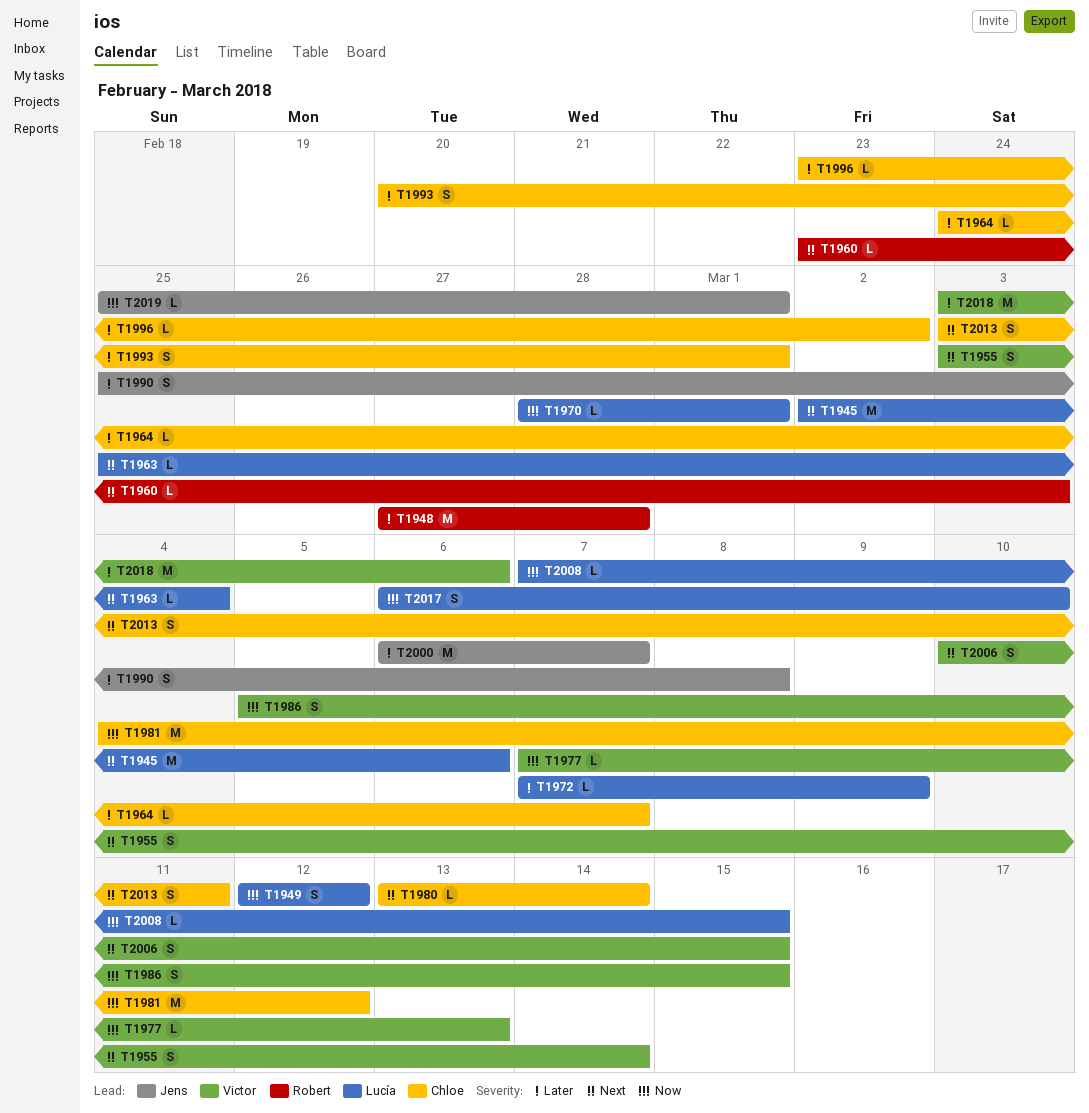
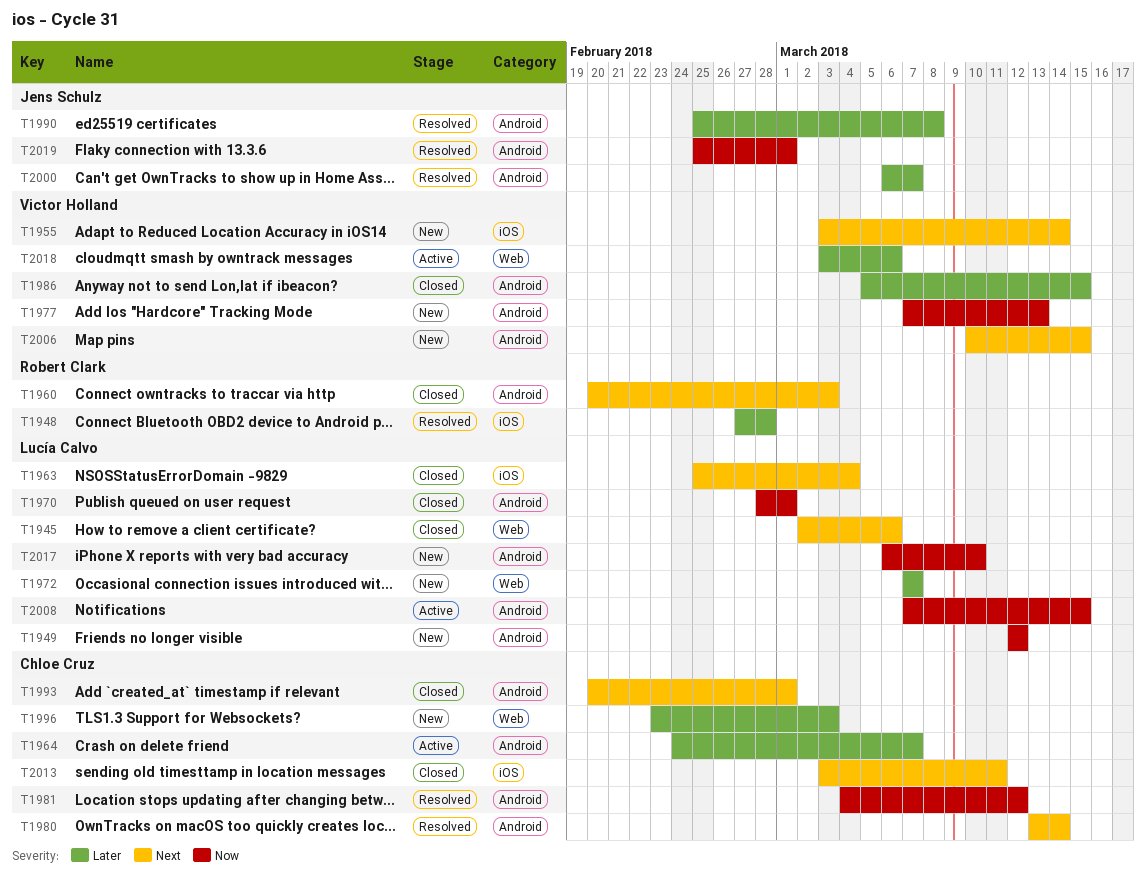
T1960, start: Feb 23 -> Feb 20
T1972, due: Mar 9 -> Mar 7
T1986, priority: Now -> Later
T1993, priority: Later -> Next
T1996, due: Mar 2 -> Mar 3

